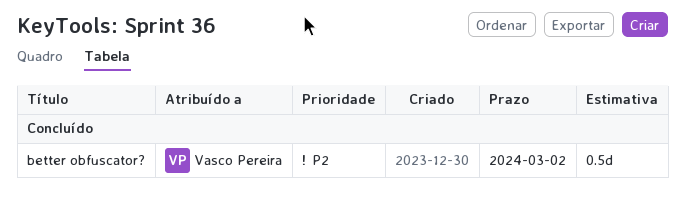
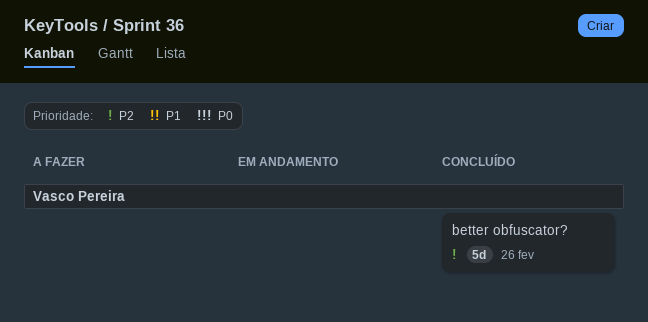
better obfuscator?, estimate: 0.5d -> 5d
better obfuscator?, due: Mar 2 -> Feb 26

